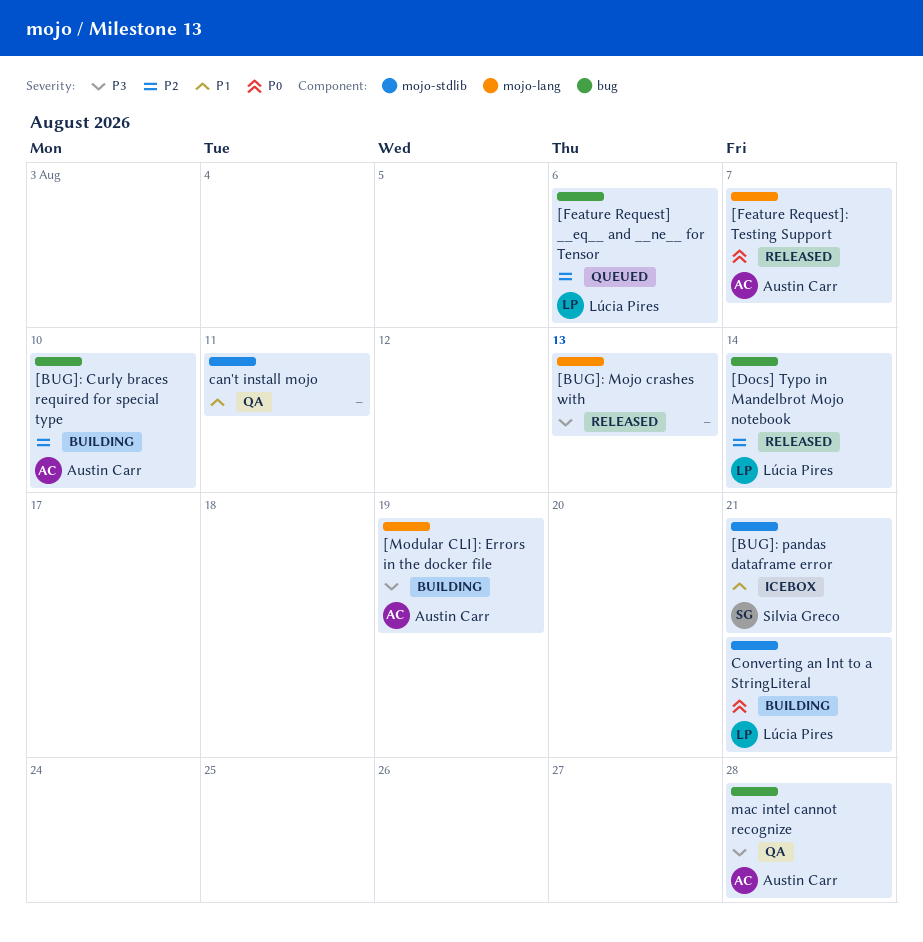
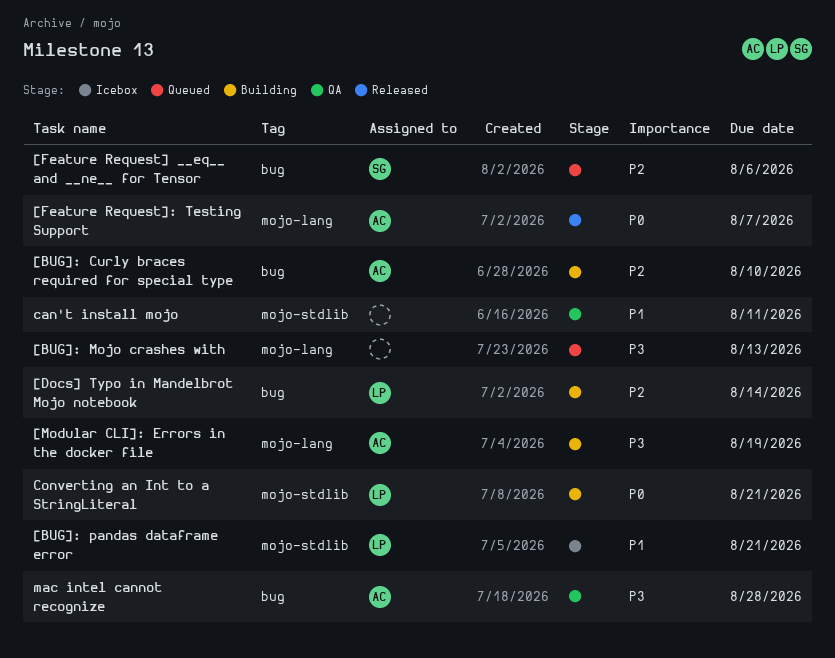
[BUG]: Mojo crashes with, status: Released -> Queued
[BUG]: pandas dataframe error, owner: Silvia Greco -> Lúcia Pires
[Docs] Typo in Mandelbrot Mojo notebook, status: Released -> Building
[Feature Request] __eq__ and __ne__ for Tensor, owner: Lúcia Pires -> Silvia Greco

